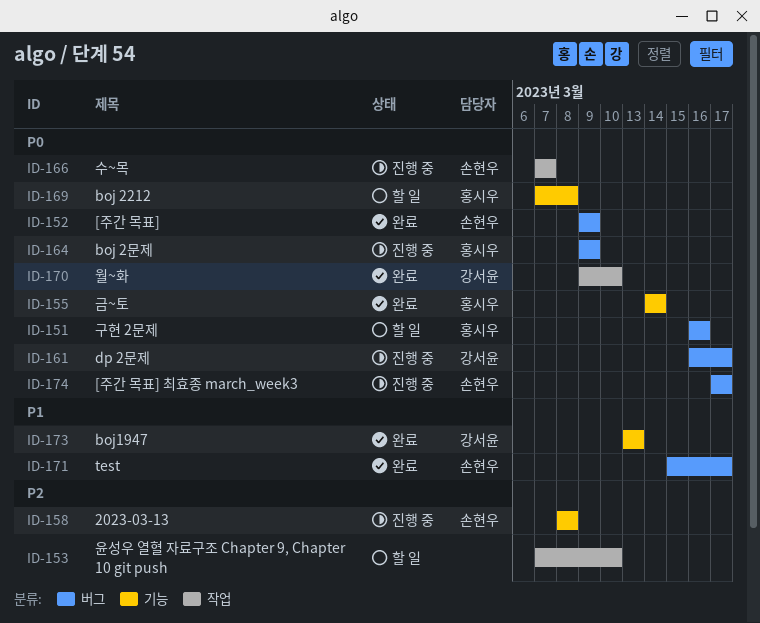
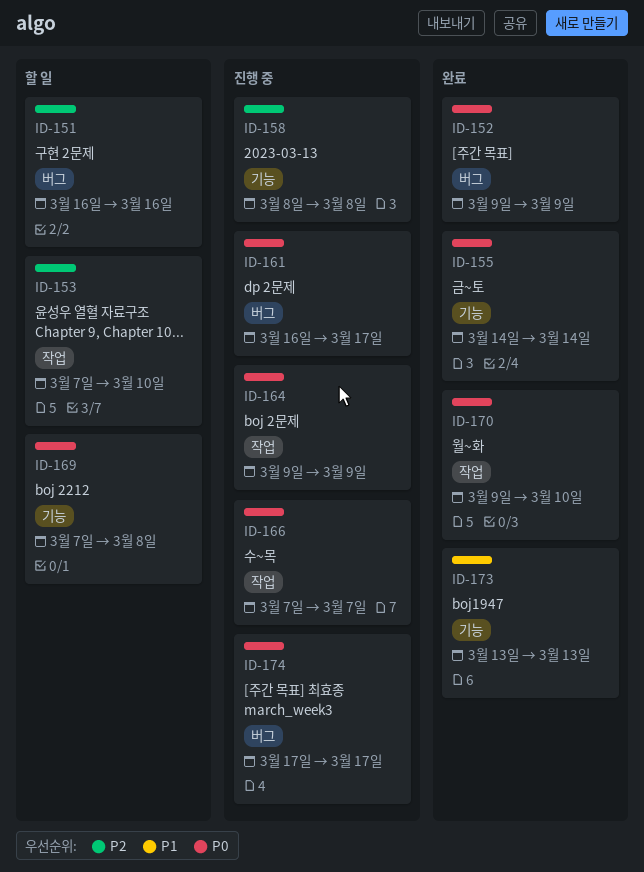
ID-151, priority: P0 -> P2
ID-164, label: 버그 -> 작업
ID-171: present -> none

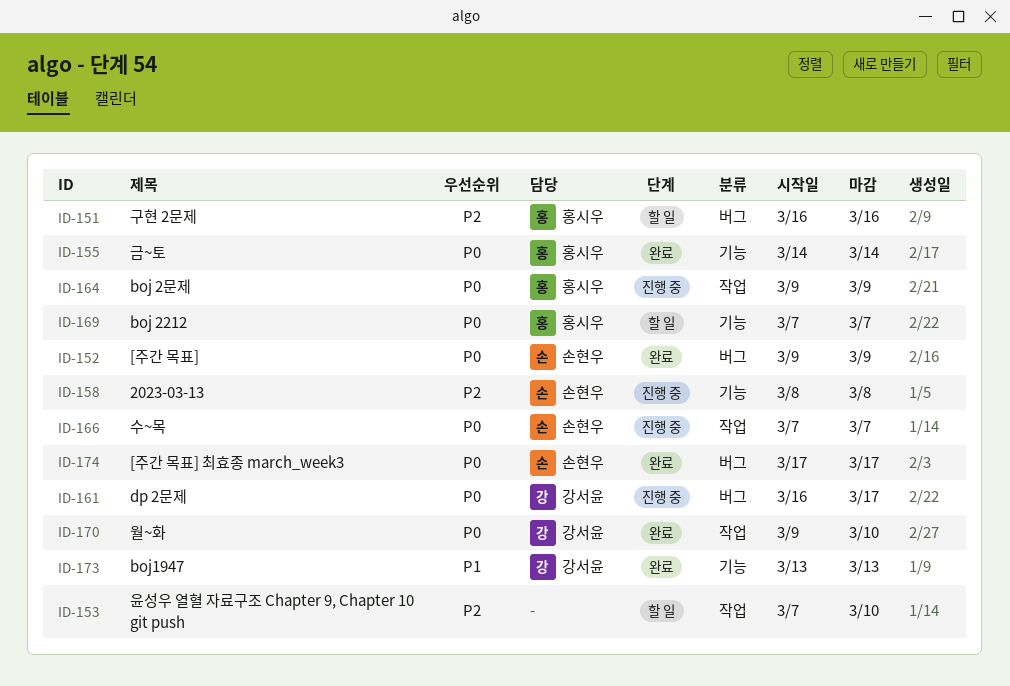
ID-169, due: Mar 8 -> Mar 7
ID-174, status: 진행 중 -> 완료

